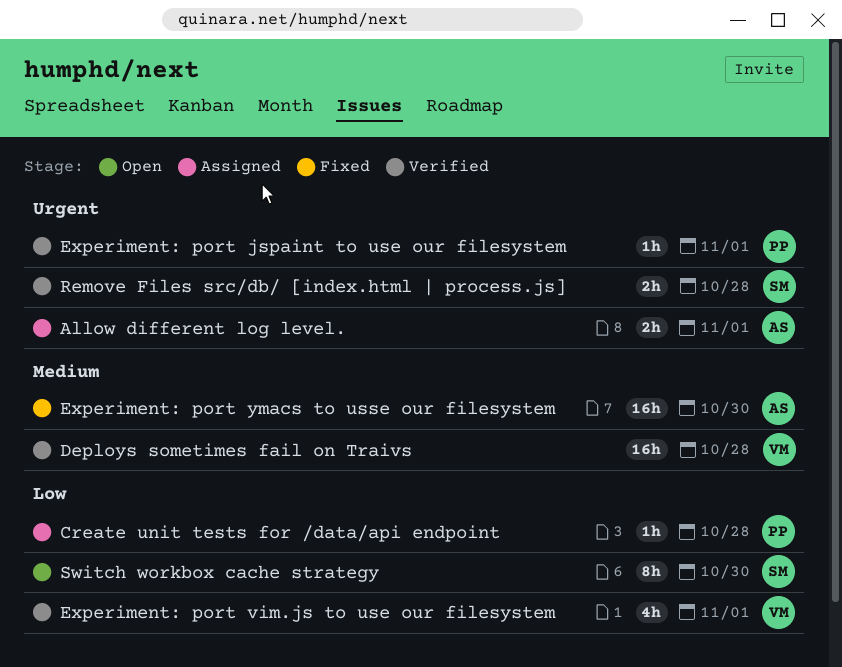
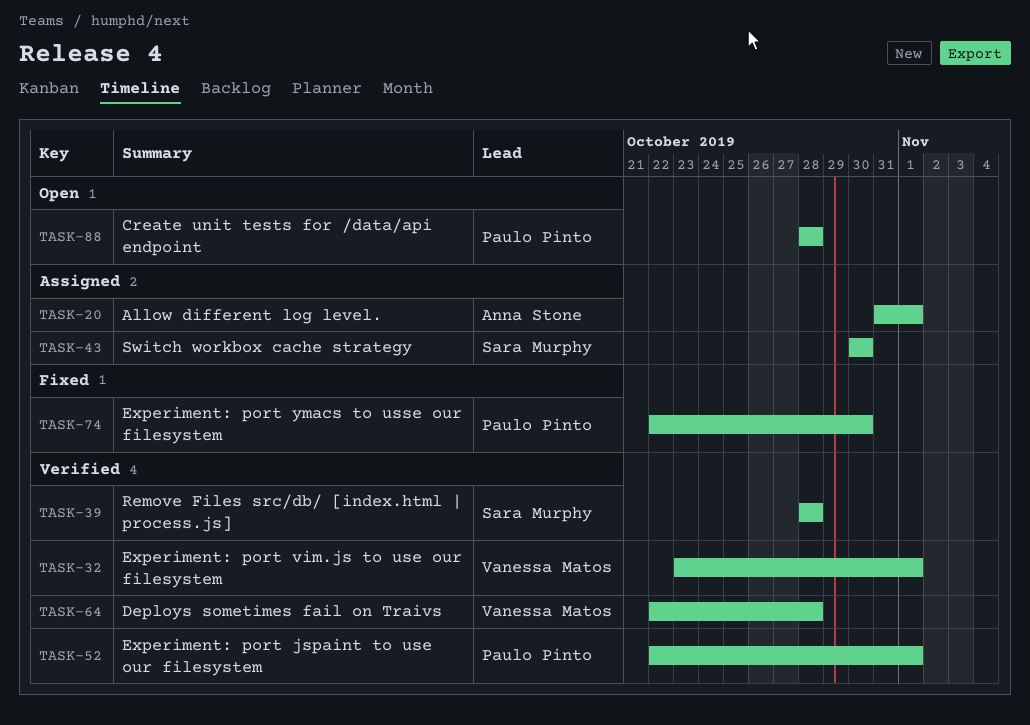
Create unit tests for /data/api endpoint, status: Assigned -> Open
Experiment: port ymacs to usse our filesystem, owner: Anna Stone -> Paulo Pinto
Switch workbox cache strategy, status: Open -> Assigned

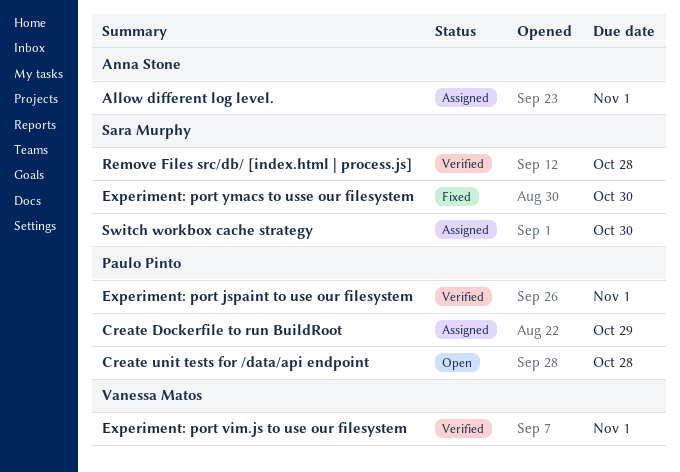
Create Dockerfile to run BuildRoot: none -> present
Deploys sometimes fail on Traivs: present -> none
Experiment: port ymacs to usse our filesystem, owner: Paulo Pinto -> Sara Murphy

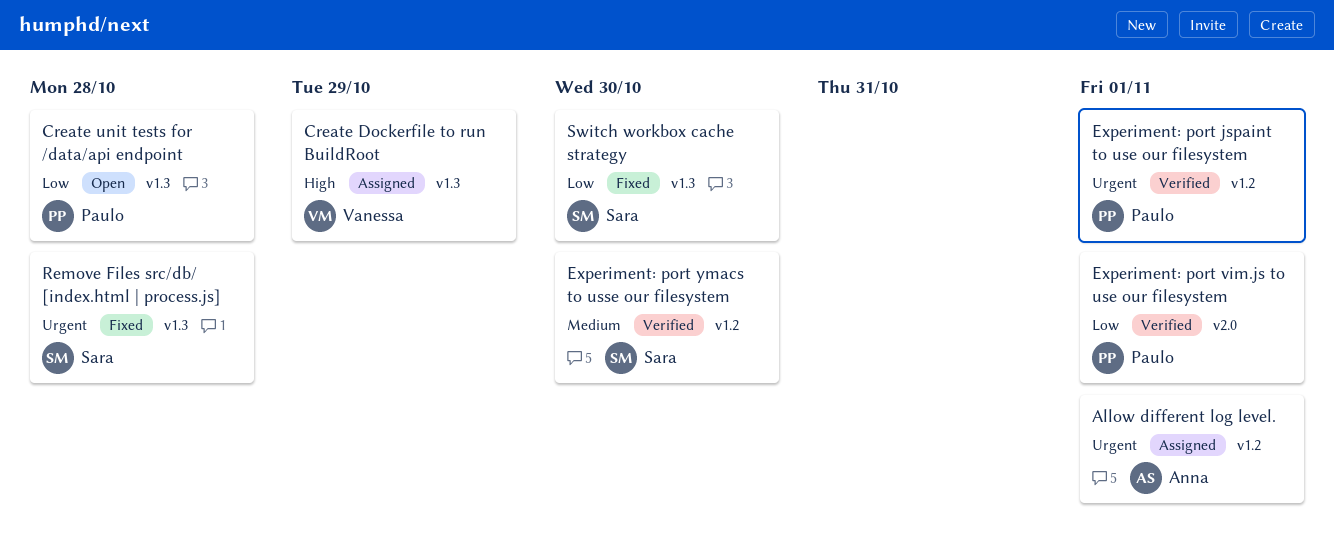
Create Dockerfile to run BuildRoot, owner: Paulo Pinto -> Vanessa Matos
Experiment: port vim.js to use our filesystem, owner: Vanessa Matos -> Paulo Pinto
Experiment: port ymacs to usse our filesystem, status: Fixed -> Verified
Remove Files src/db/ [index.html | process.js], status: Verified -> Fixed
Switch workbox cache strategy, status: Assigned -> Fixed

